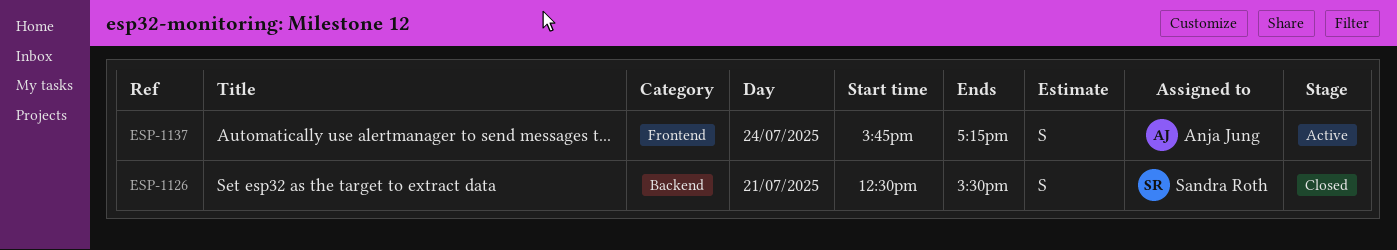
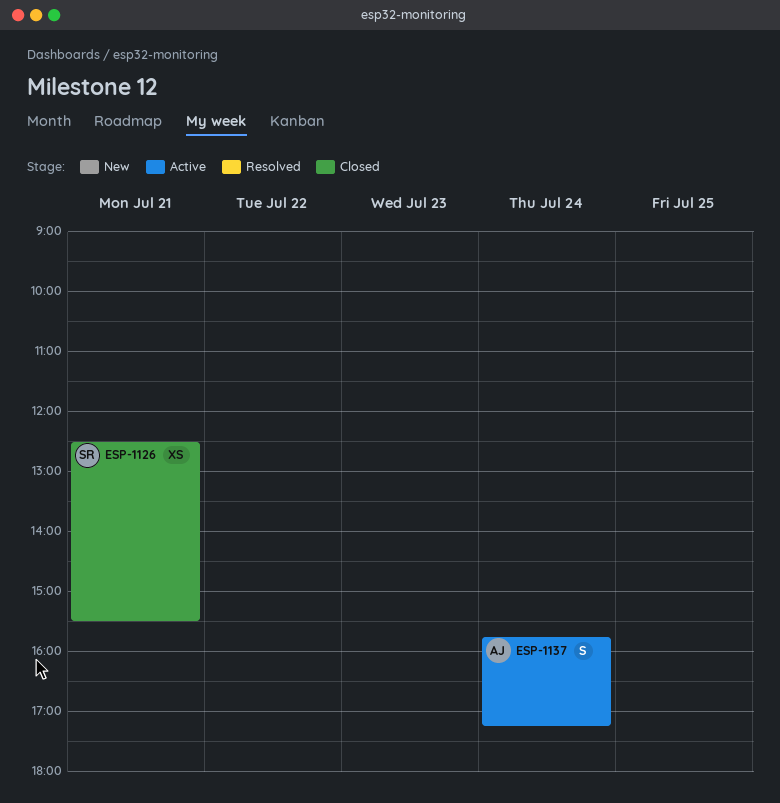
ESP-1126, estimate: S -> XS

